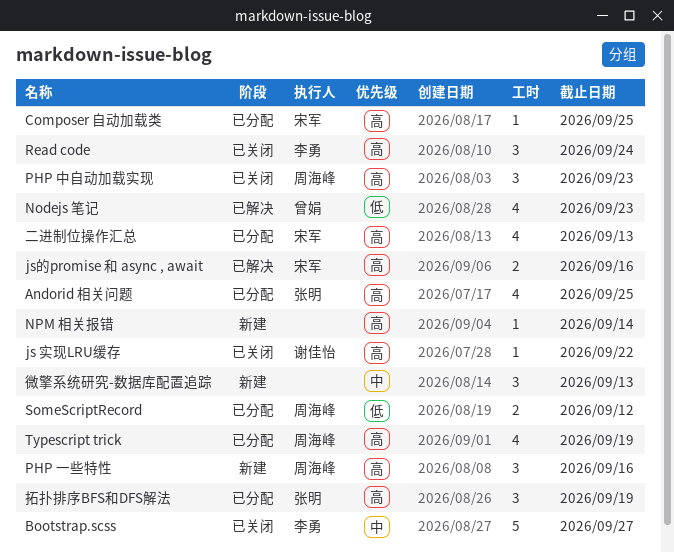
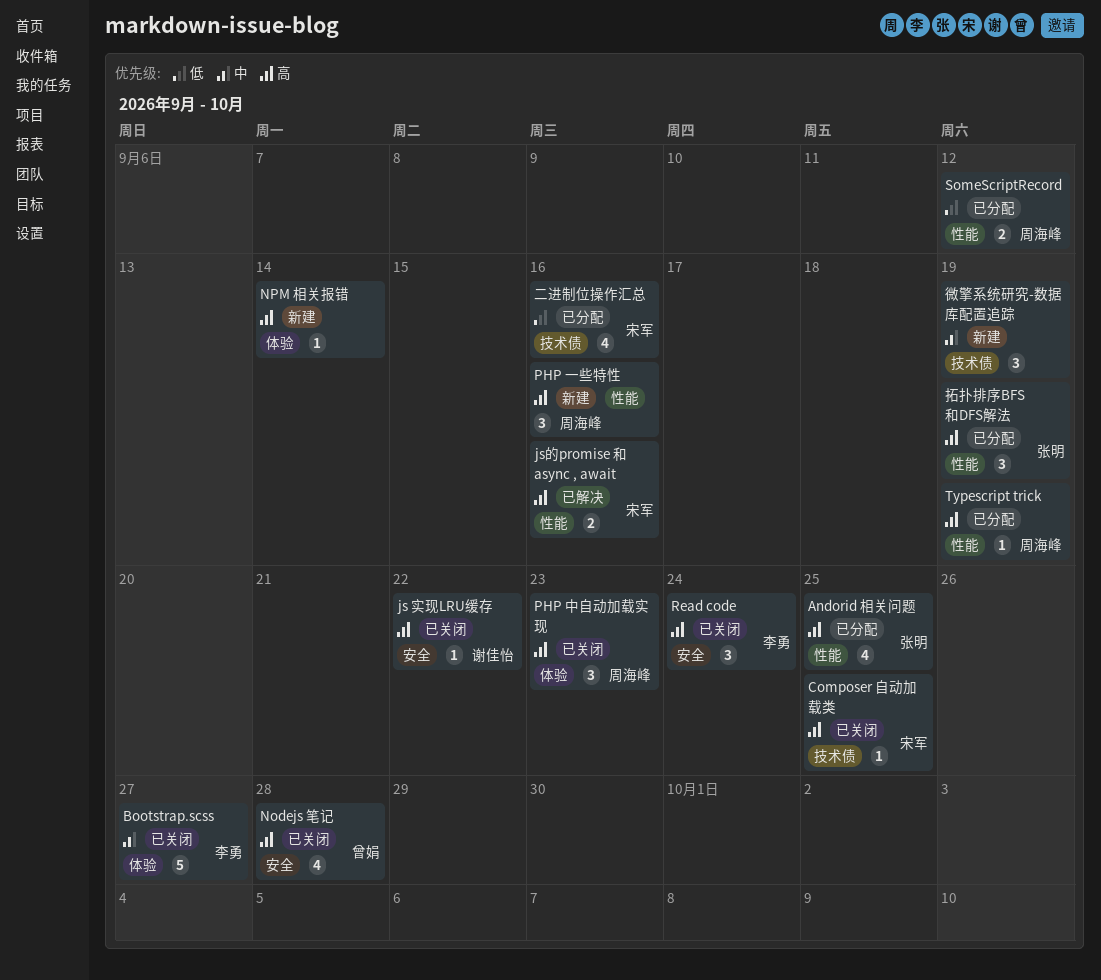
Composer 自动加载类, status: 已分配 -> 已关闭
Nodejs 笔记, status: 已解决 -> 已关闭
Nodejs 笔记, priority: 低 -> 高
Nodejs 笔记, due: Sep 23 -> Sep 28
Typescript trick, estimate: 4 -> 1
二进制位操作汇总, priority: 高 -> 低
二进制位操作汇总, due: Sep 13 -> Sep 16
微擎系统研究-数据库配置追踪, due: Sep 13 -> Sep 19

